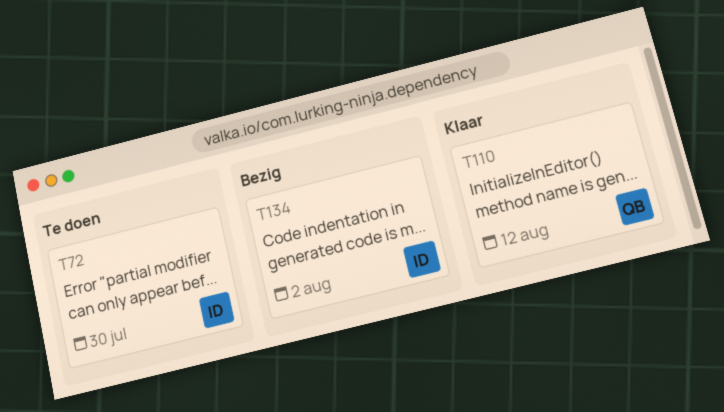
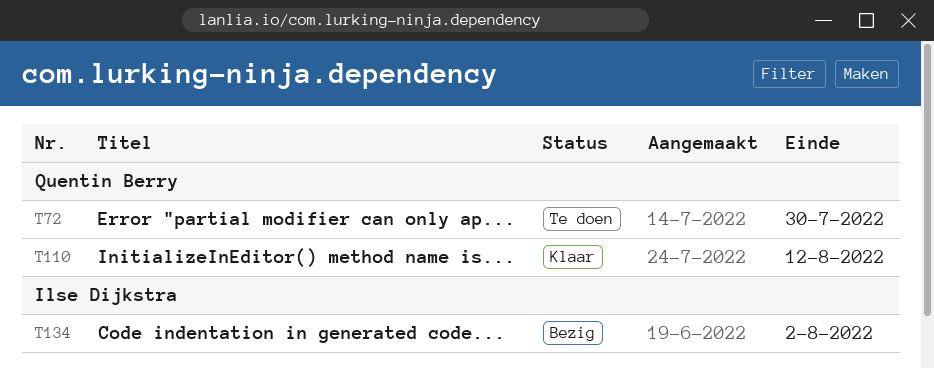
T72, owner: Ilse Dijkstra -> Quentin Berry

